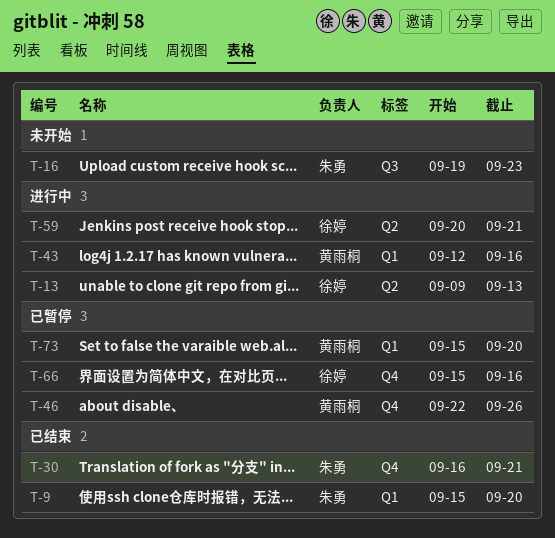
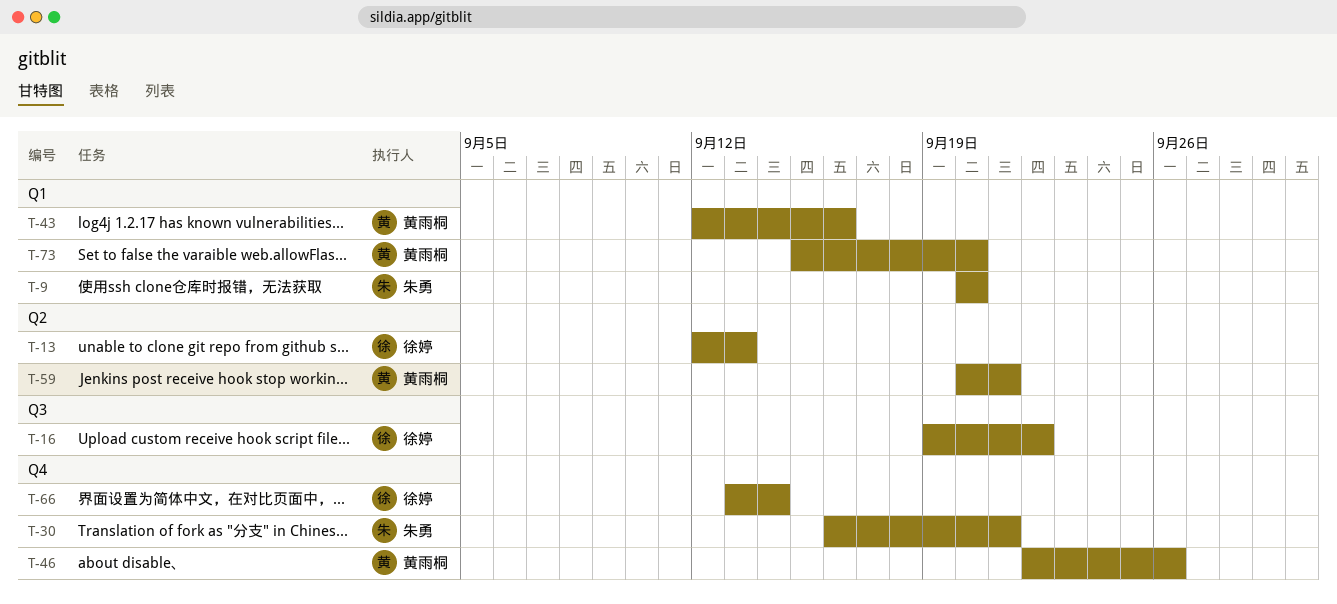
T-9, start: Sep 15 -> Sep 20
T-13, start: Sep 9 -> Sep 12
T-16, owner: 朱勇 -> 徐婷
T-16, due: Sep 23 -> Sep 22
T-59, owner: 徐婷 -> 黄雨桐
T-66, start: Sep 15 -> Sep 13
T-66, due: Sep 16 -> Sep 14

